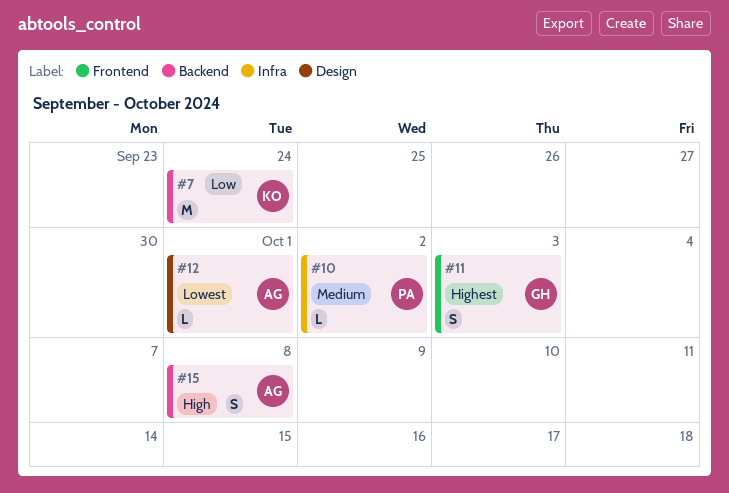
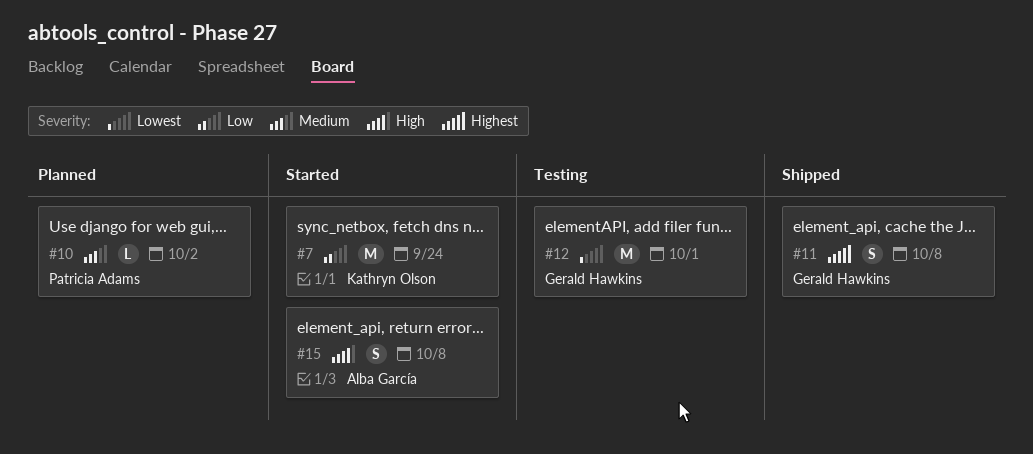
#11, due: Oct 3 -> Oct 8
#12, owner: Alba García -> Gerald Hawkins
#12, estimate: L -> M

